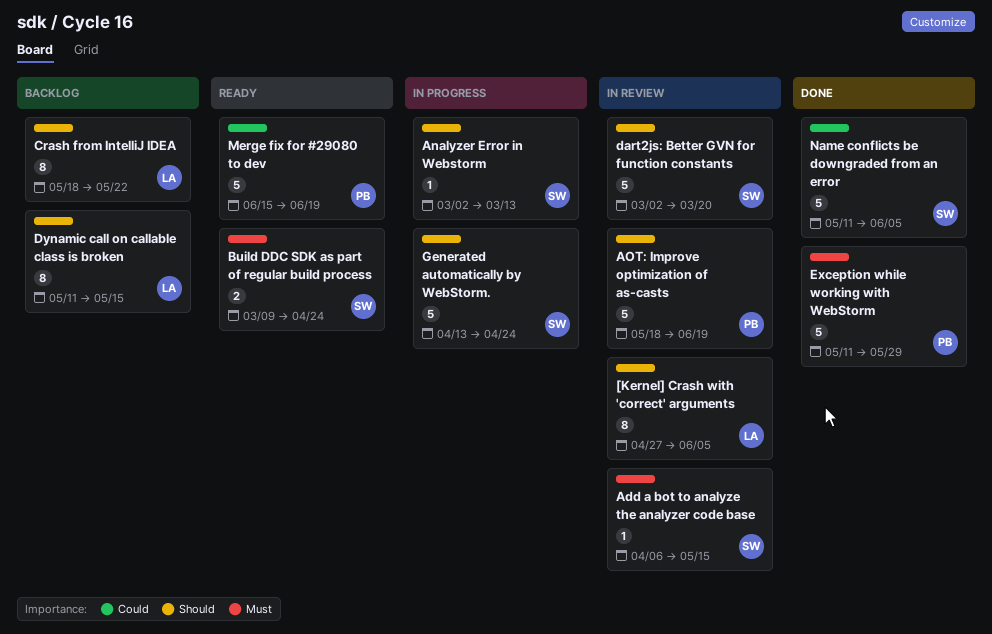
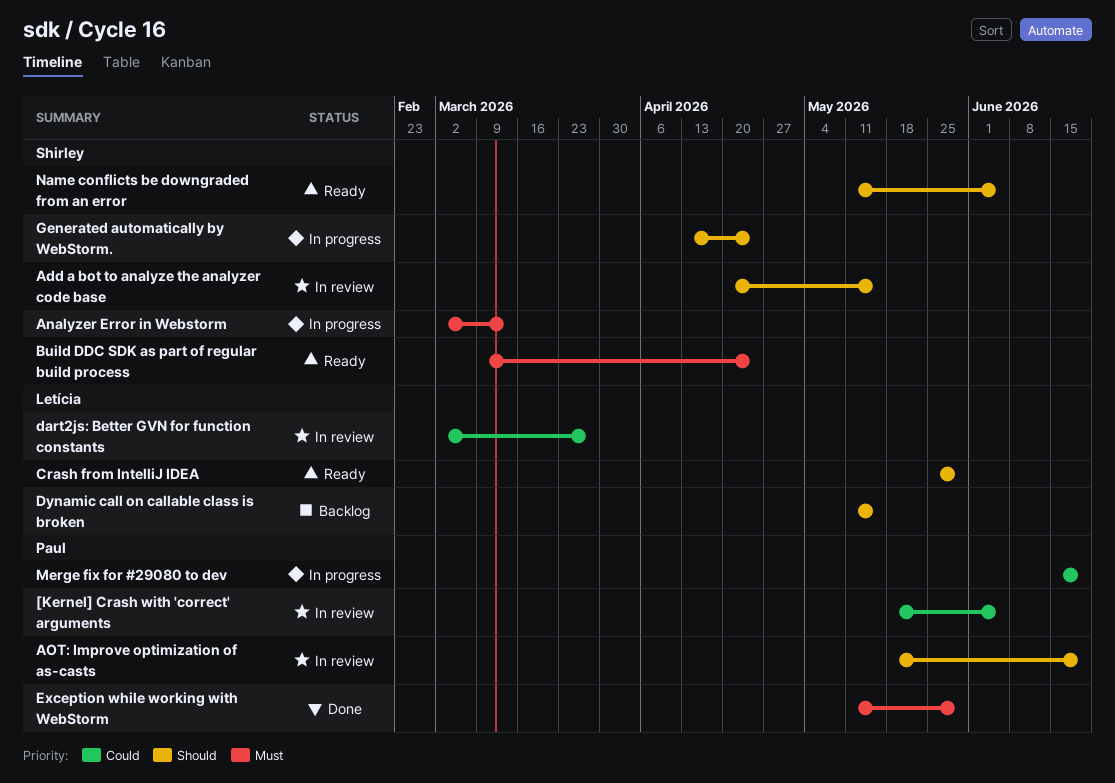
[Kernel] Crash with 'correct' arguments, owner: Letícia -> Paul
[Kernel] Crash with 'correct' arguments, priority: Should -> Could
[Kernel] Crash with 'correct' arguments, start: Apr 27 -> May 18
Add a bot to analyze the analyzer code base, priority: Must -> Should
Add a bot to analyze the analyzer code base, start: Apr 6 -> Apr 20
Analyzer Error in Webstorm, priority: Should -> Must
Crash from IntelliJ IDEA, status: Backlog -> Ready
Crash from IntelliJ IDEA, start: May 18 -> May 25
Crash from IntelliJ IDEA, due: May 22 -> May 29
dart2js: Better GVN for function constants, owner: Shirley -> Letícia
dart2js: Better GVN for function constants, priority: Should -> Could
dart2js: Better GVN for function constants, due: Mar 20 -> Mar 27
Merge fix for #29080 to dev, status: Ready -> In progress
Name conflicts be downgraded from an error, status: Done -> Ready
Name conflicts be downgraded from an error, priority: Could -> Should

